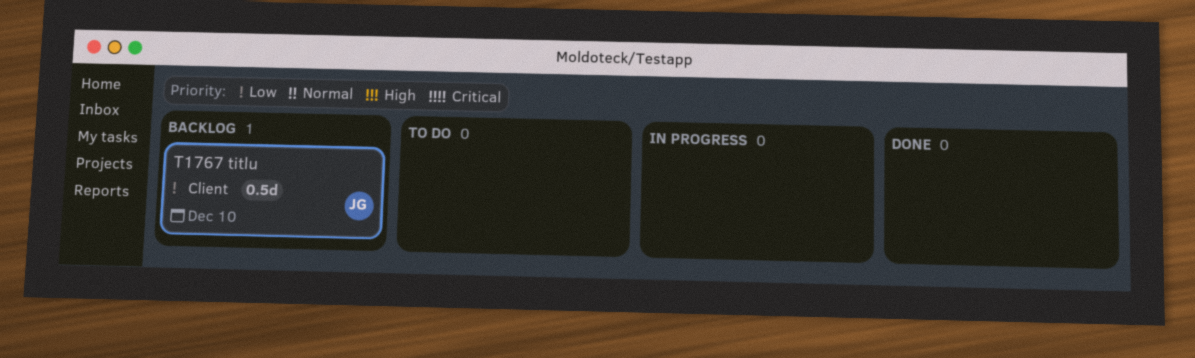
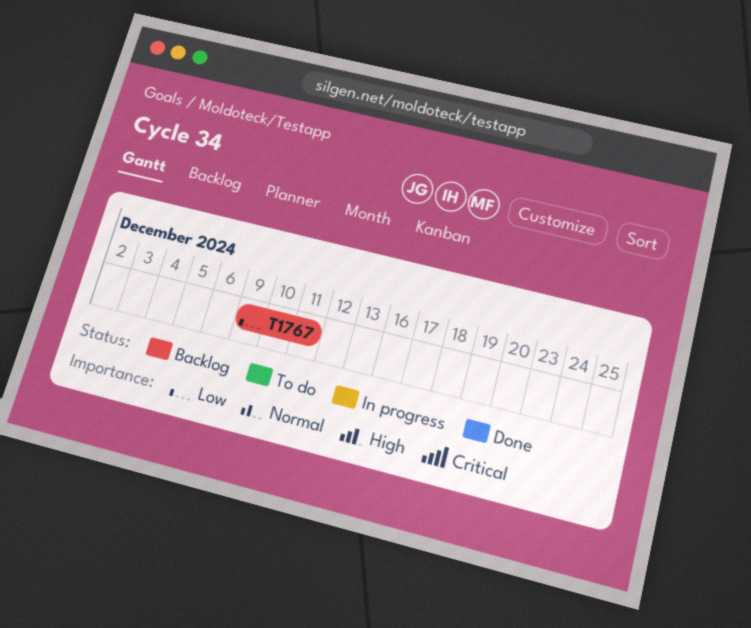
T1767, due: Dec 10 -> Dec 11

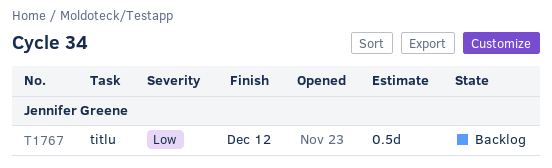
T1767, due: Dec 11 -> Dec 12

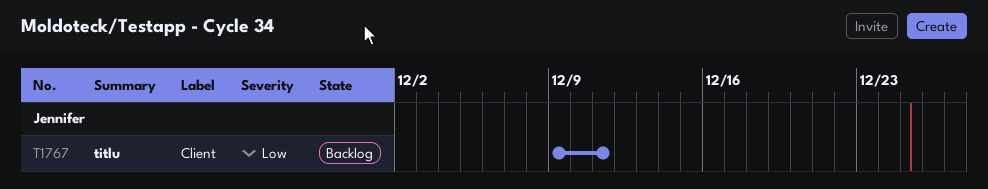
T1767, due: Dec 12 -> Dec 11

